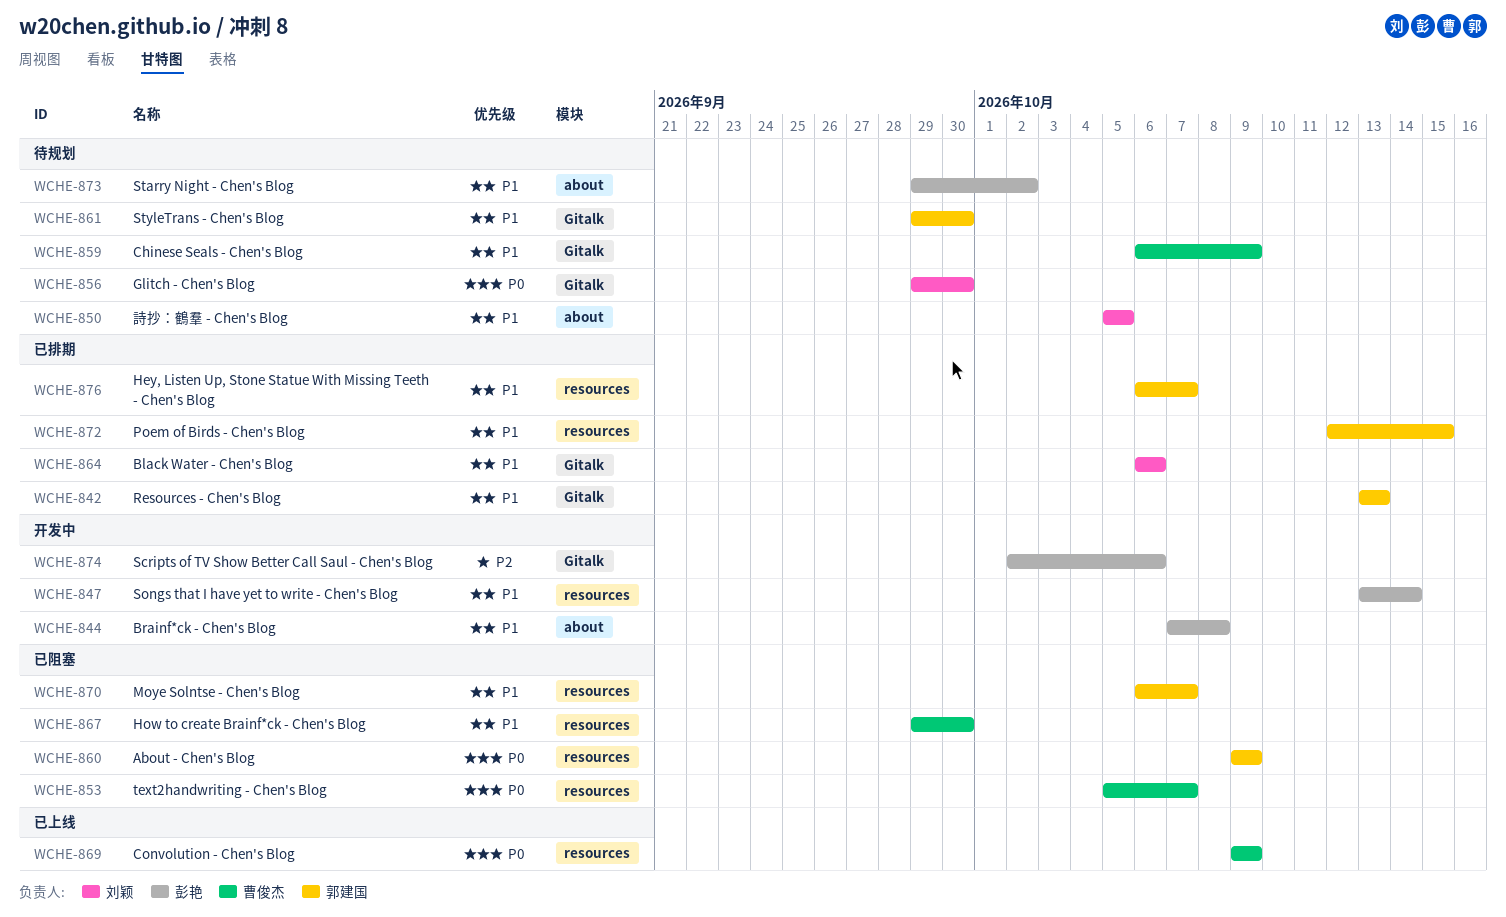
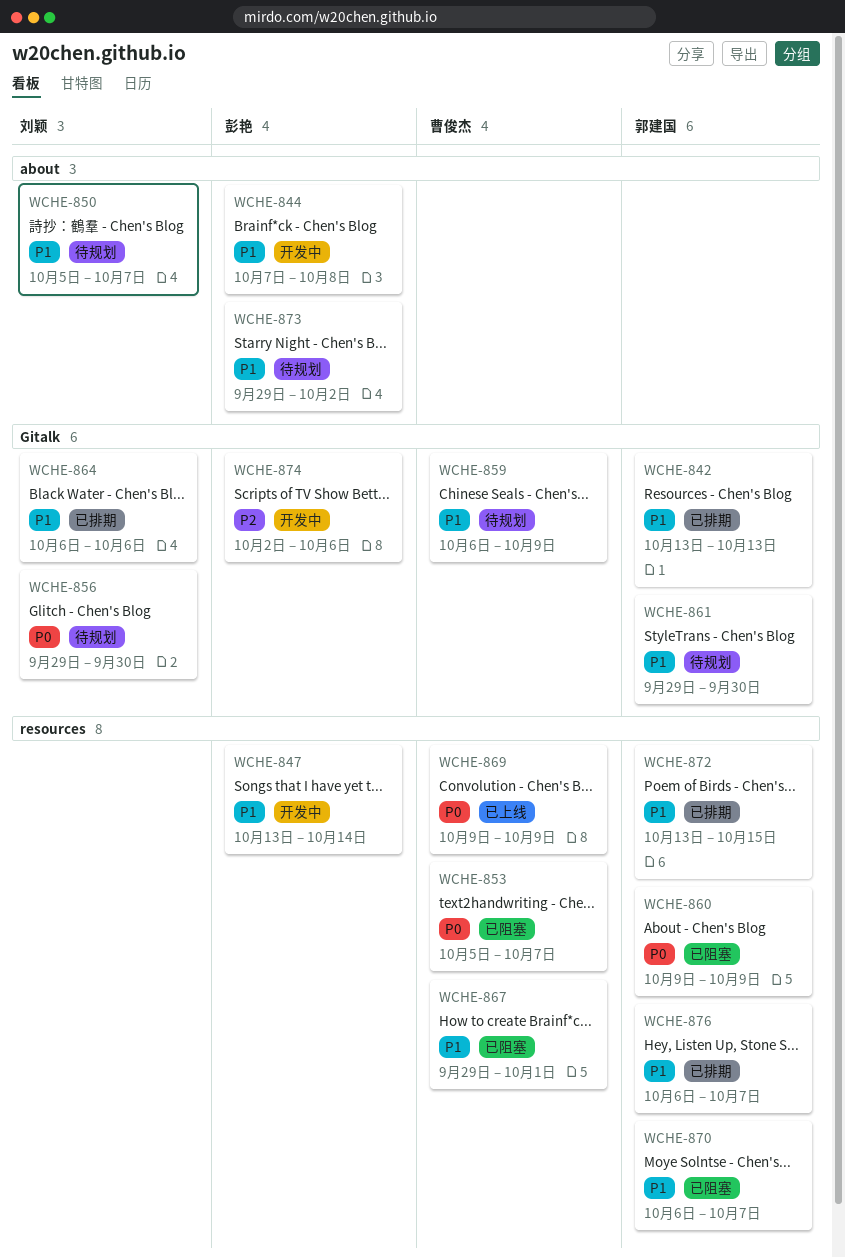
WCHE-850, due: Oct 5 -> Oct 7
WCHE-867, due: Sep 30 -> Oct 1
WCHE-872, start: Oct 12 -> Oct 13

